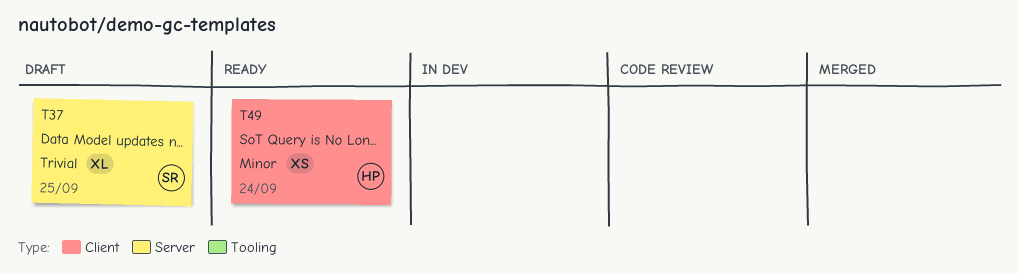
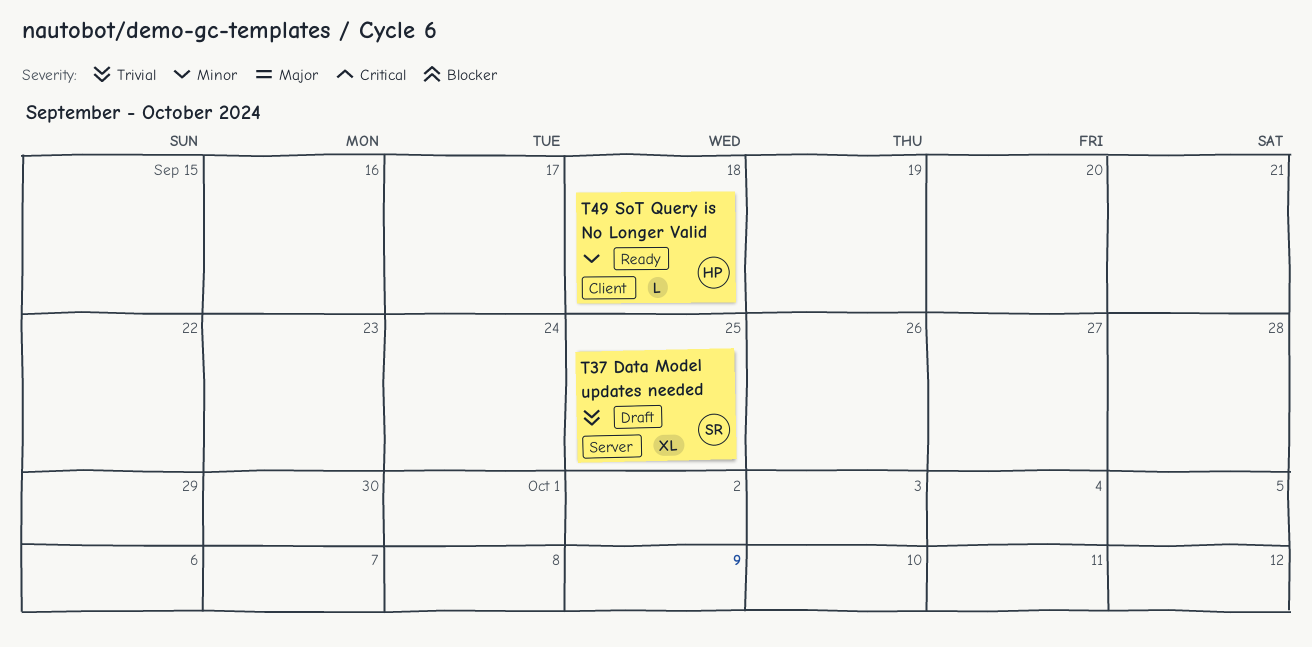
T49, estimate: XS -> L
T49, due: Sep 24 -> Sep 18

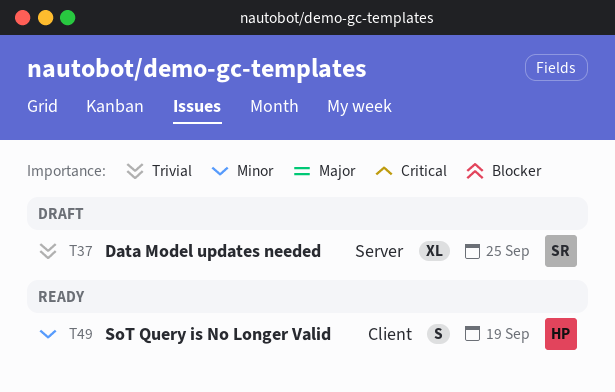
T49, estimate: L -> S
T49, due: Sep 18 -> Sep 19

